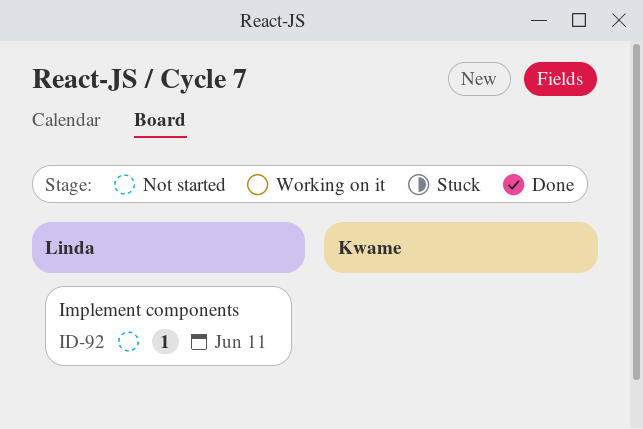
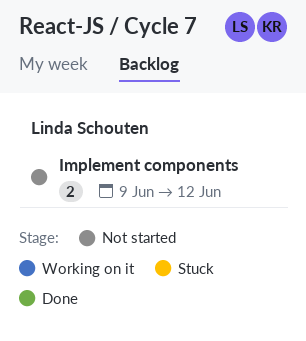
Implement components, estimate: 1 -> 2
Implement components, due: Jun 11 -> Jun 12

